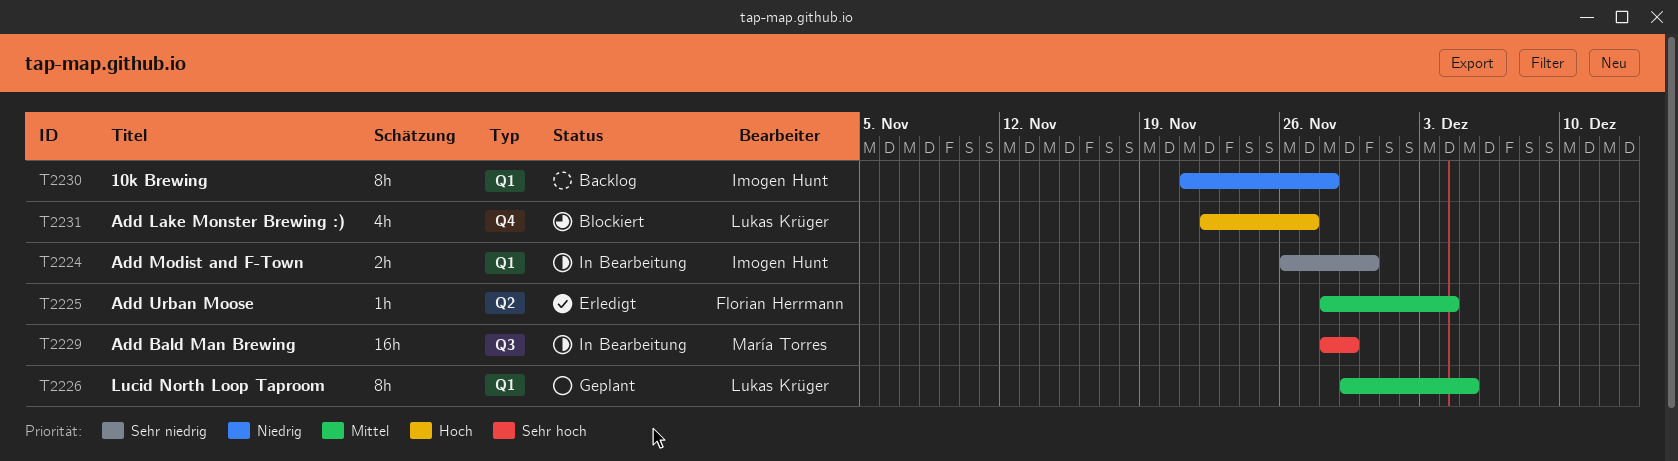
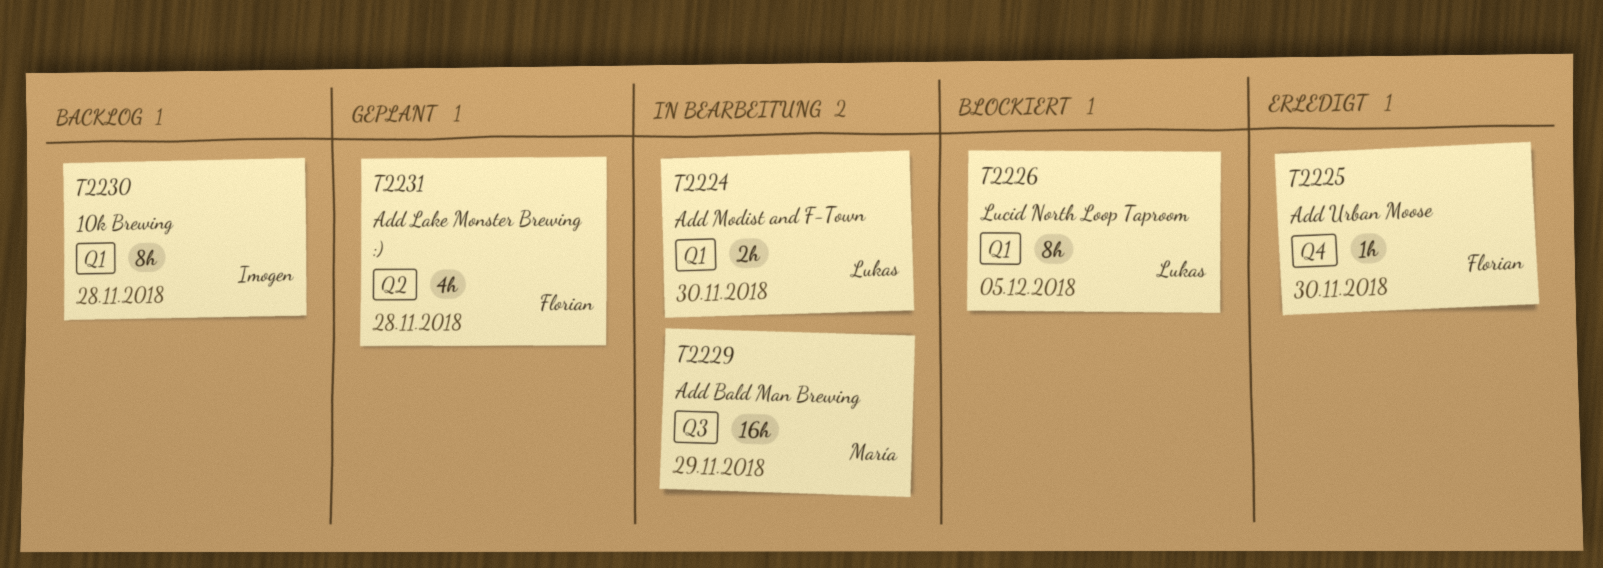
T2224, owner: Imogen Hunt -> Lukas Krüger
T2225, label: Q2 -> Q4
T2225, due: Dec 4 -> Nov 30
T2226, status: Geplant -> Blockiert
T2231, status: Blockiert -> Geplant
T2231, owner: Lukas Krüger -> Florian Herrmann
T2231, label: Q4 -> Q2
T2231, due: Nov 27 -> Nov 28

